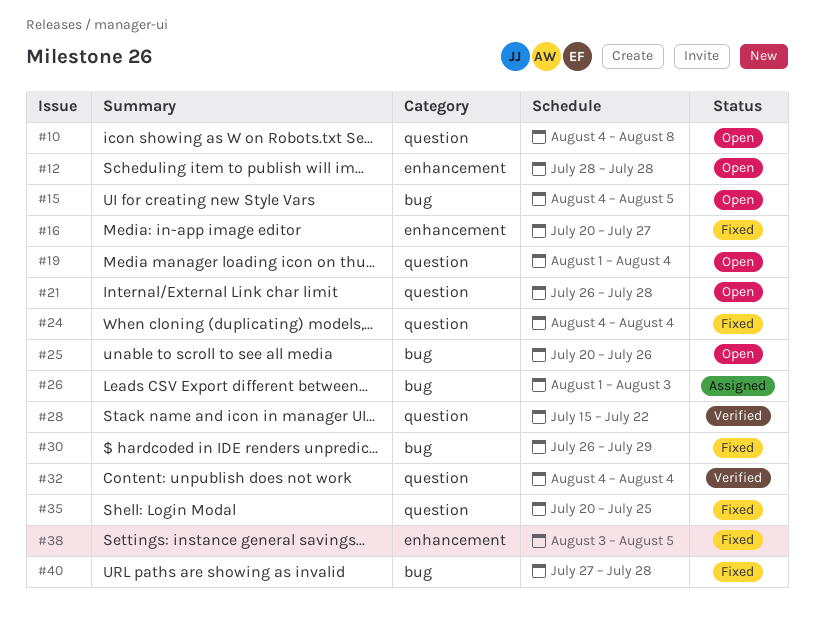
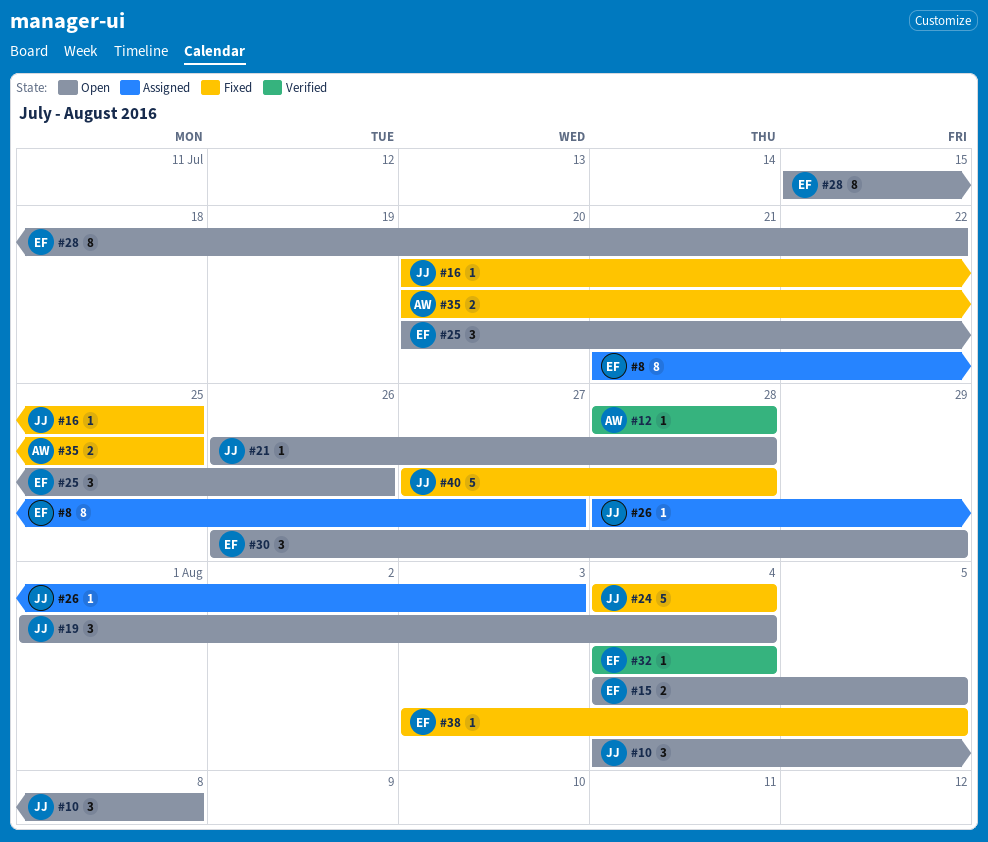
#8: none -> present
#12, status: Open -> Verified
#16, due: Jul 27 -> Jul 25
#26, start: Aug 1 -> Jul 28
#28, status: Verified -> Open
#30, status: Fixed -> Open

